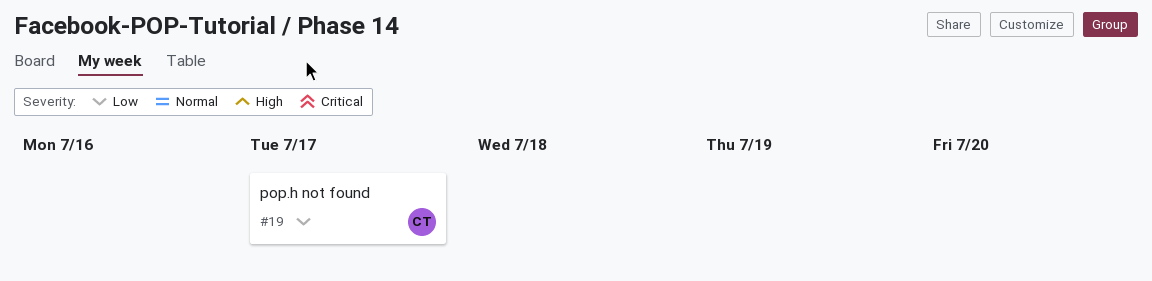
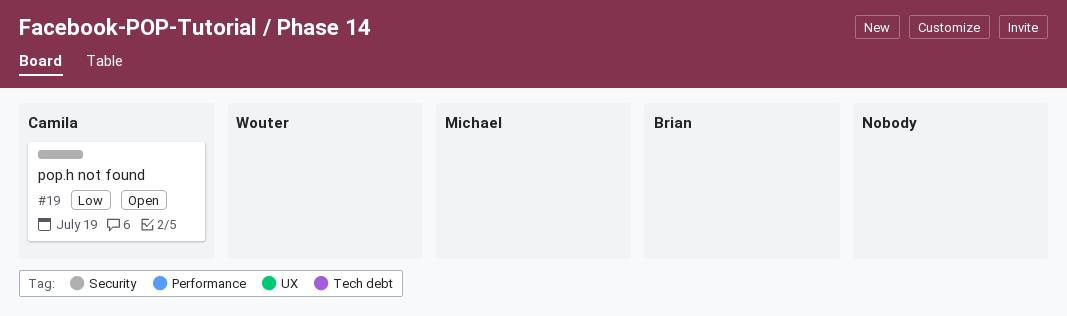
#19, due: Jul 17 -> Jul 19

